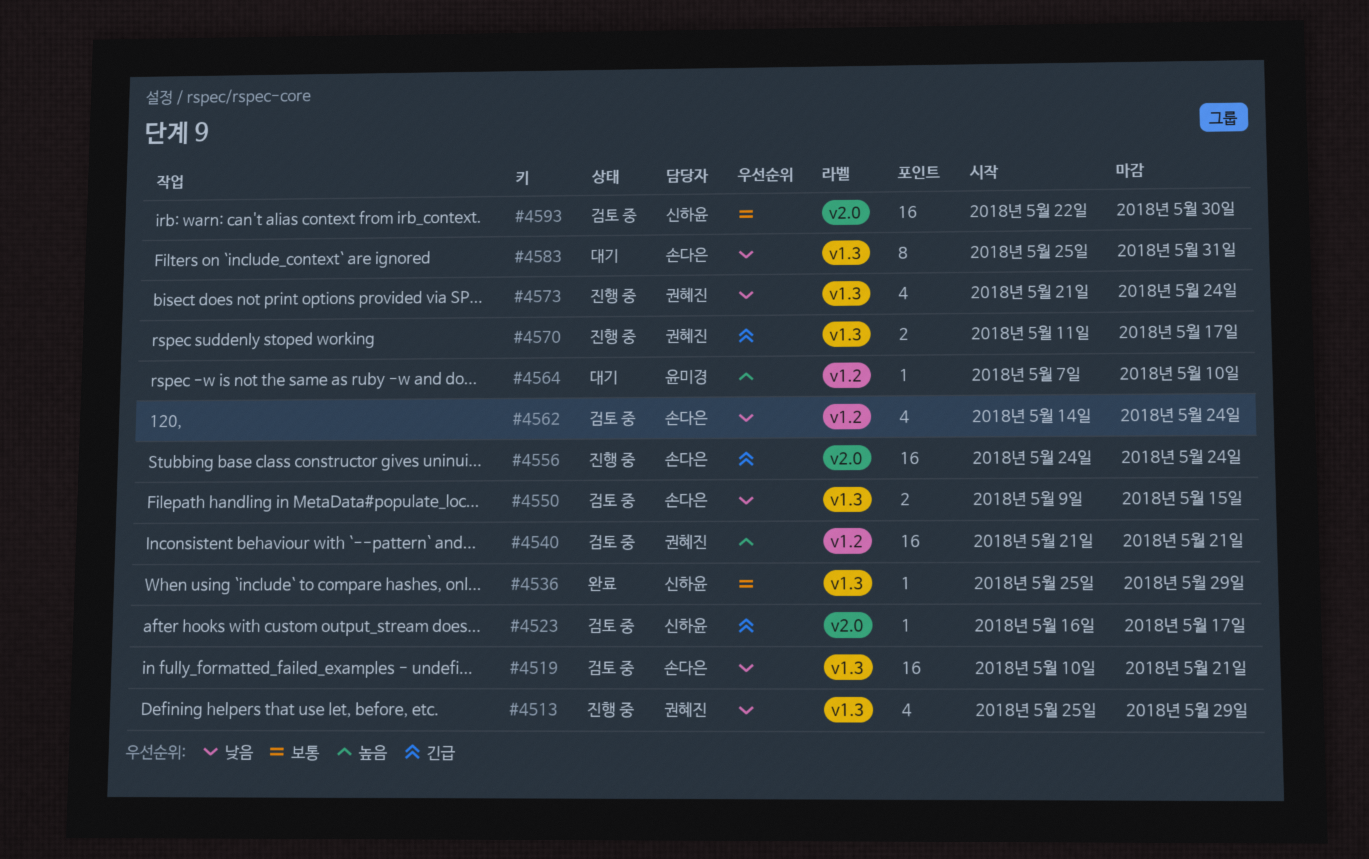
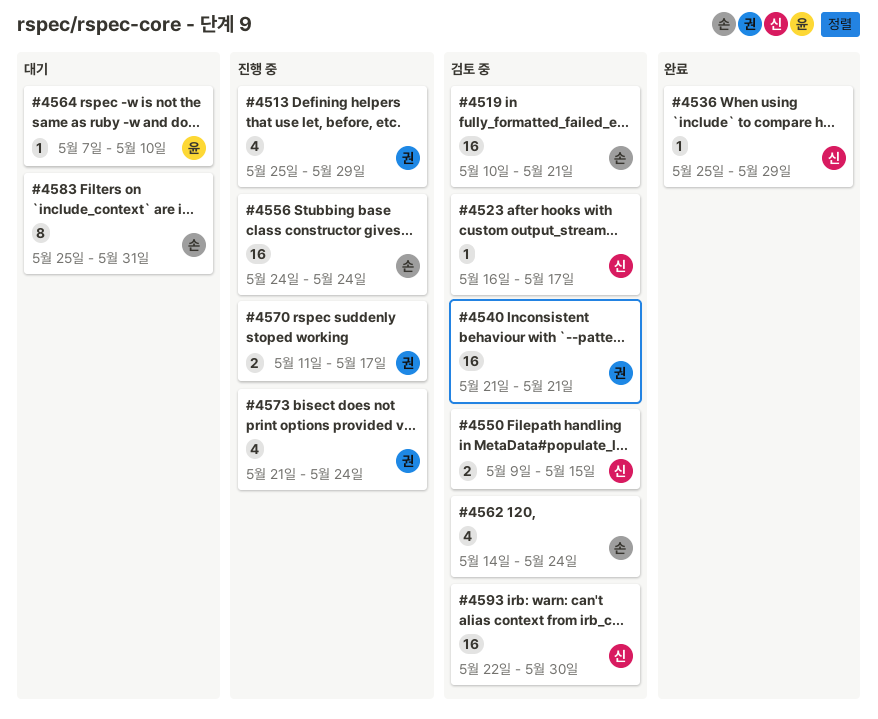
#4550, owner: 손다은 -> 신하윤

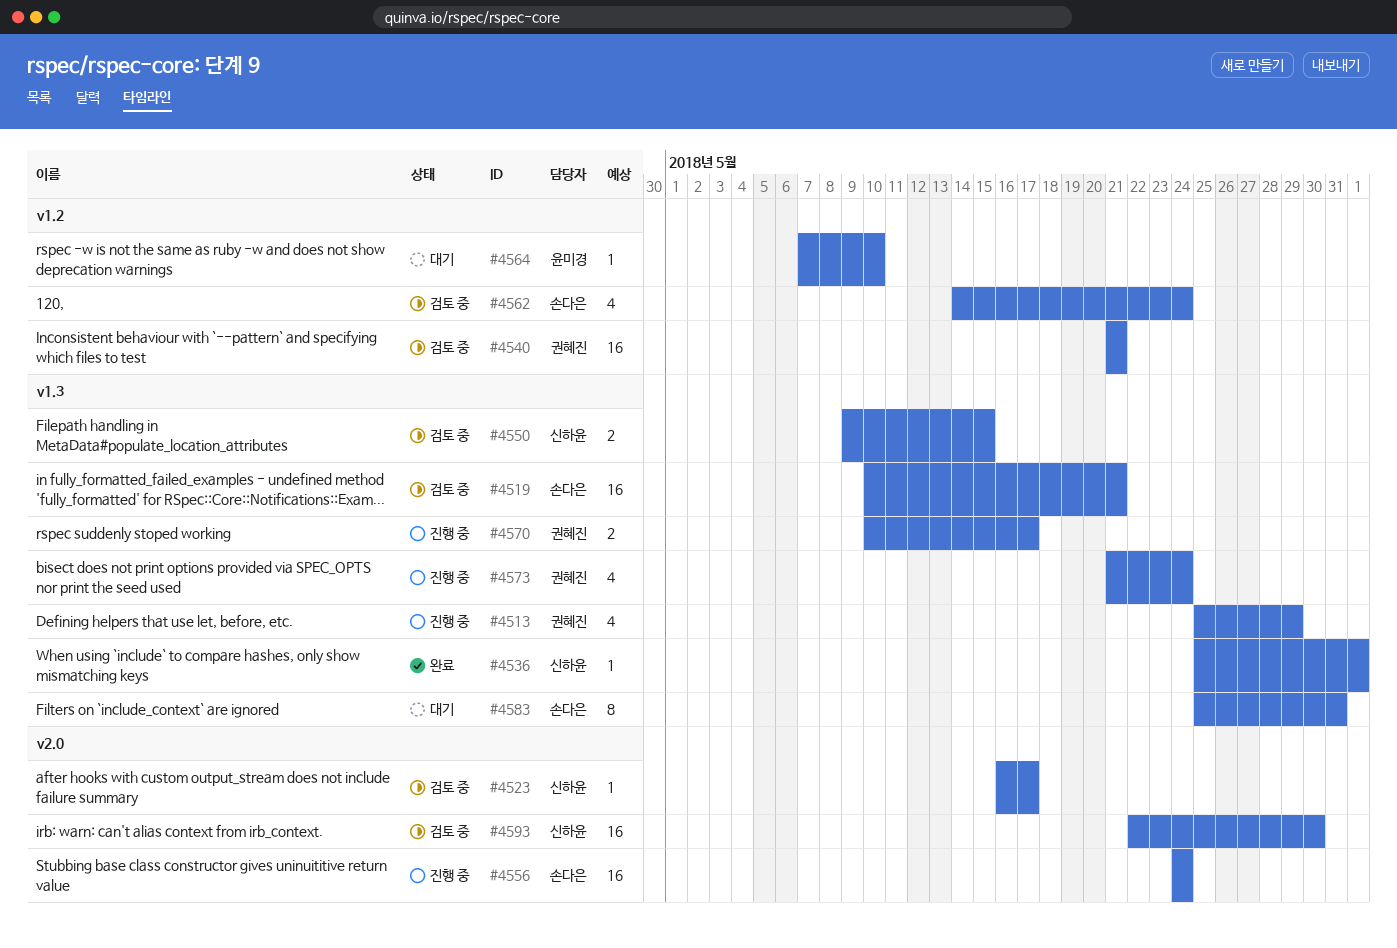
#4536, due: May 29 -> Jun 1
#4570, start: May 11 -> May 10

